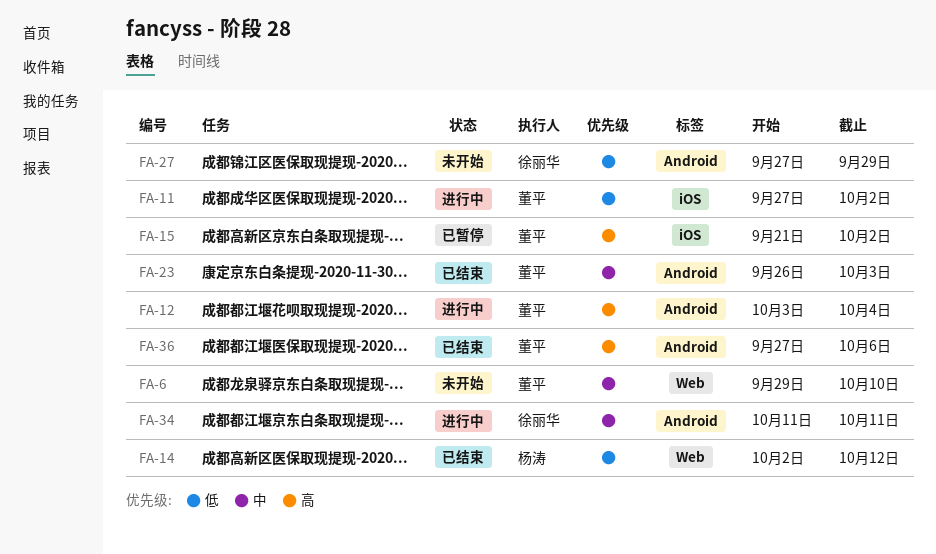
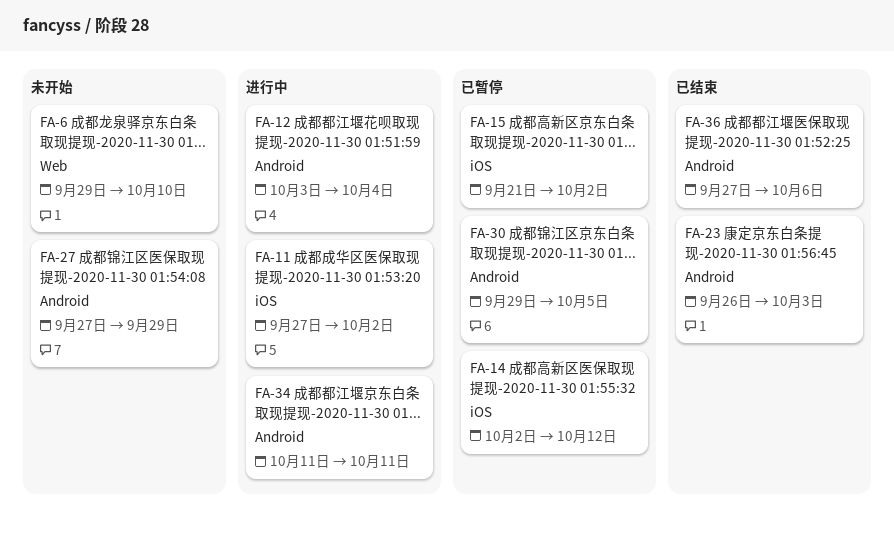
FA-14, status: 已结束 -> 已暂停
FA-14, label: Web -> iOS
FA-30: none -> present

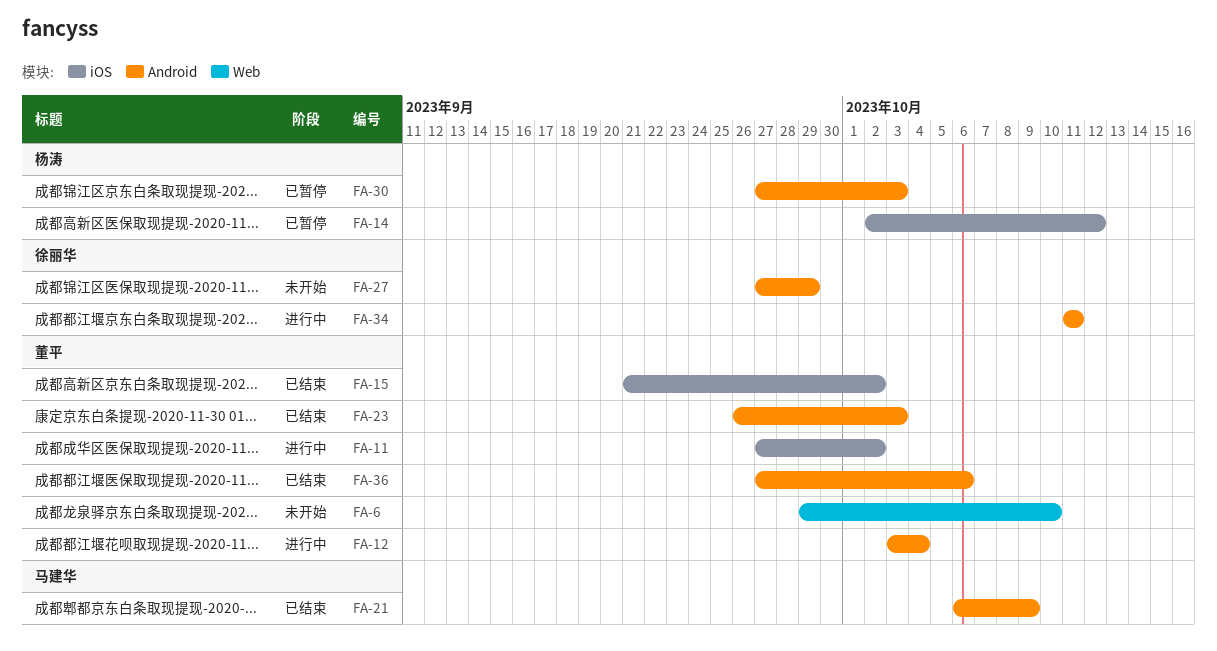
FA-15, status: 已暂停 -> 已结束
FA-21: none -> present
FA-30, start: Sep 29 -> Sep 27
FA-30, due: Oct 5 -> Oct 3

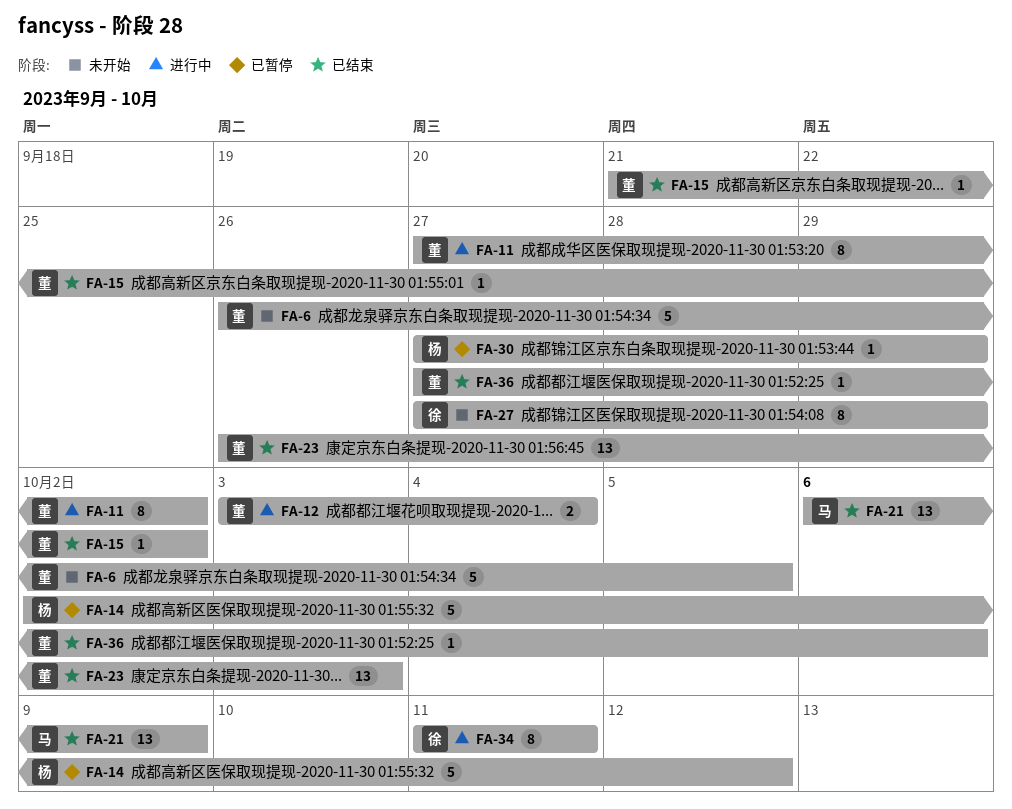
FA-6, start: Sep 29 -> Sep 26
FA-6, due: Oct 10 -> Oct 5
FA-30, due: Oct 3 -> Sep 29

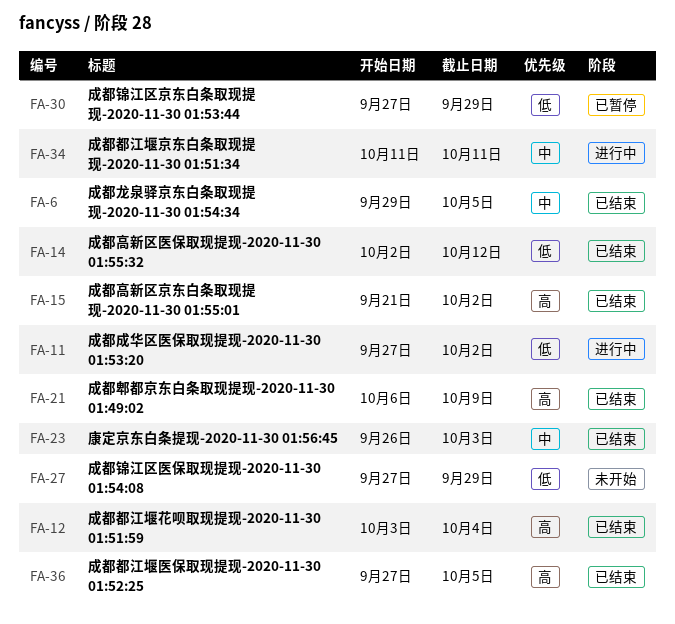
FA-6, status: 未开始 -> 已结束
FA-6, start: Sep 26 -> Sep 29
FA-12, status: 进行中 -> 已结束
FA-14, status: 已暂停 -> 已结束
FA-36, due: Oct 6 -> Oct 5

